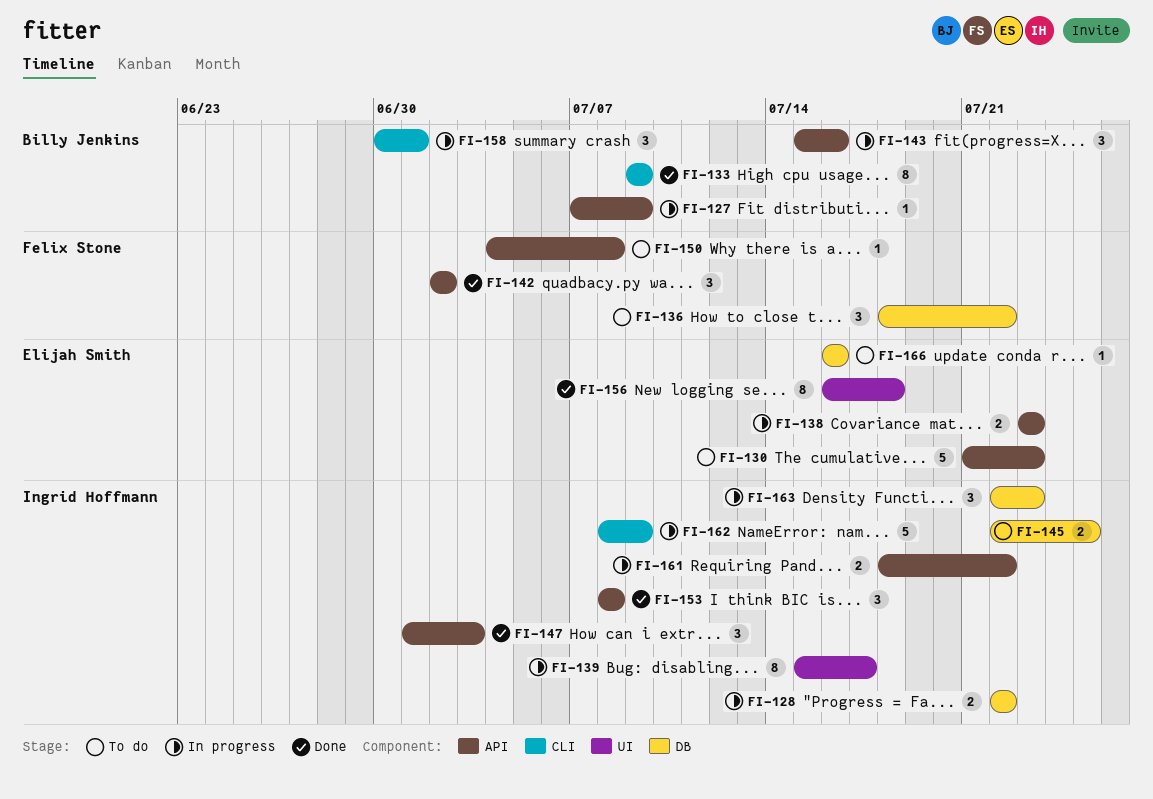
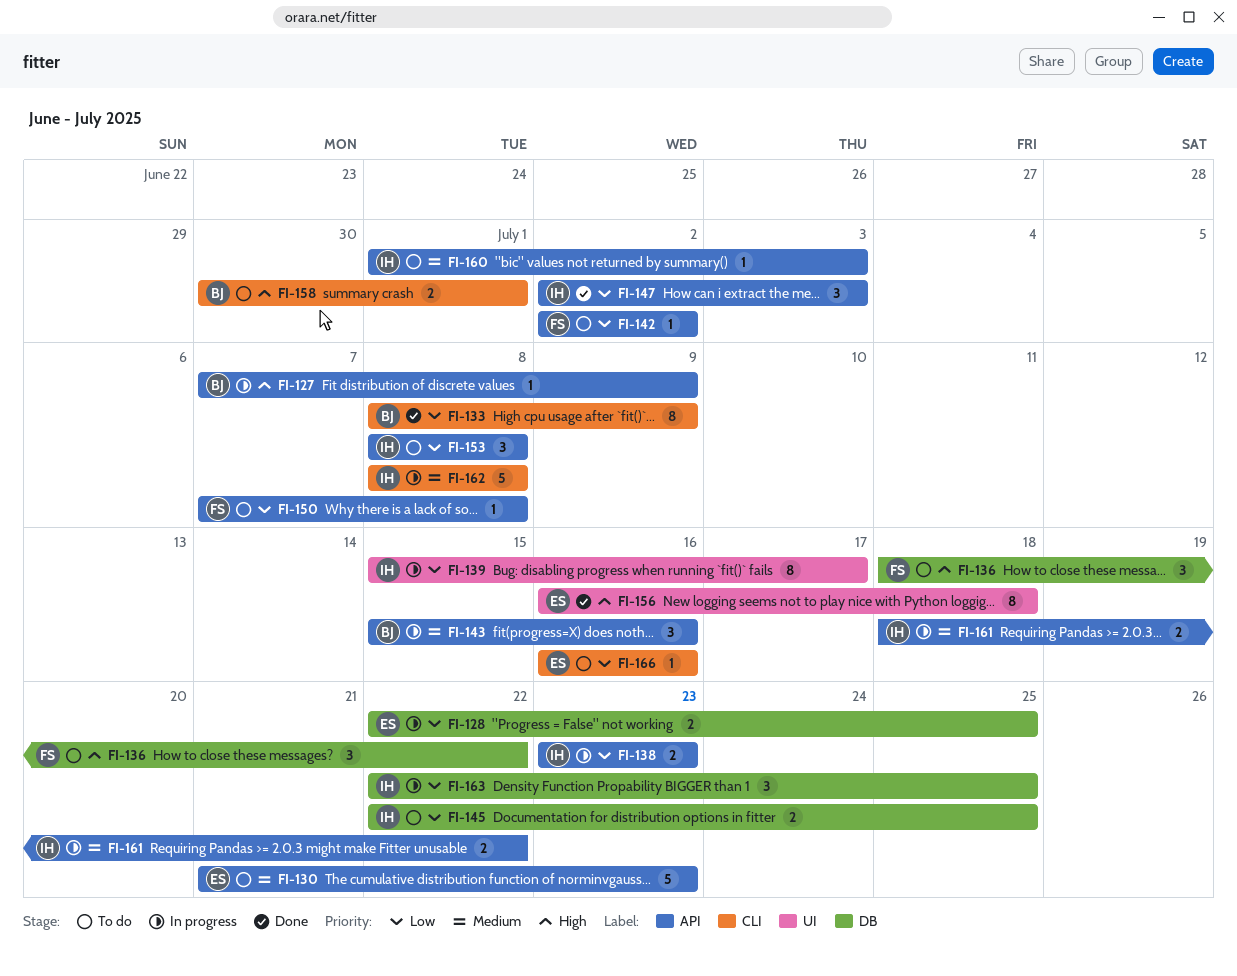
FI-128, owner: Ingrid Hoffmann -> Elijah Smith
FI-128, due: Jul 22 -> Jul 25
FI-133, start: Jul 9 -> Jul 8
FI-138, owner: Elijah Smith -> Ingrid Hoffmann
FI-142, status: Done -> To do
FI-142, estimate: 3 -> 1
FI-147, start: Jul 1 -> Jul 2
FI-150, start: Jul 4 -> Jul 7
FI-153, status: Done -> To do
FI-158, status: In progress -> To do
FI-158, estimate: 3 -> 2
FI-160: none -> present
FI-162, due: Jul 9 -> Jul 8
FI-163, due: Jul 23 -> Jul 25
FI-166, label: DB -> CLI

